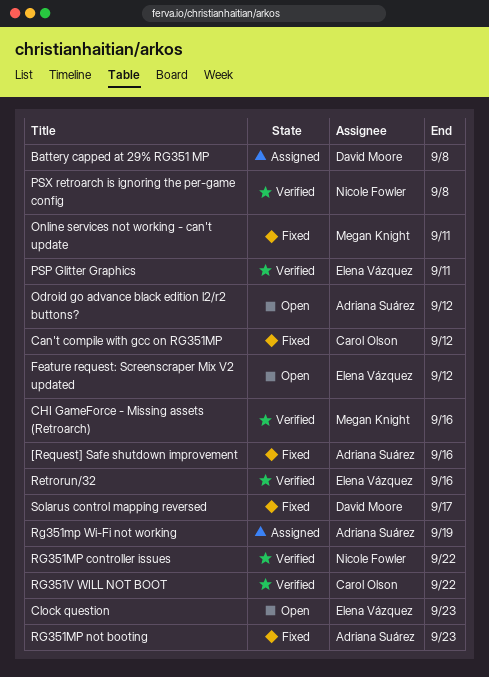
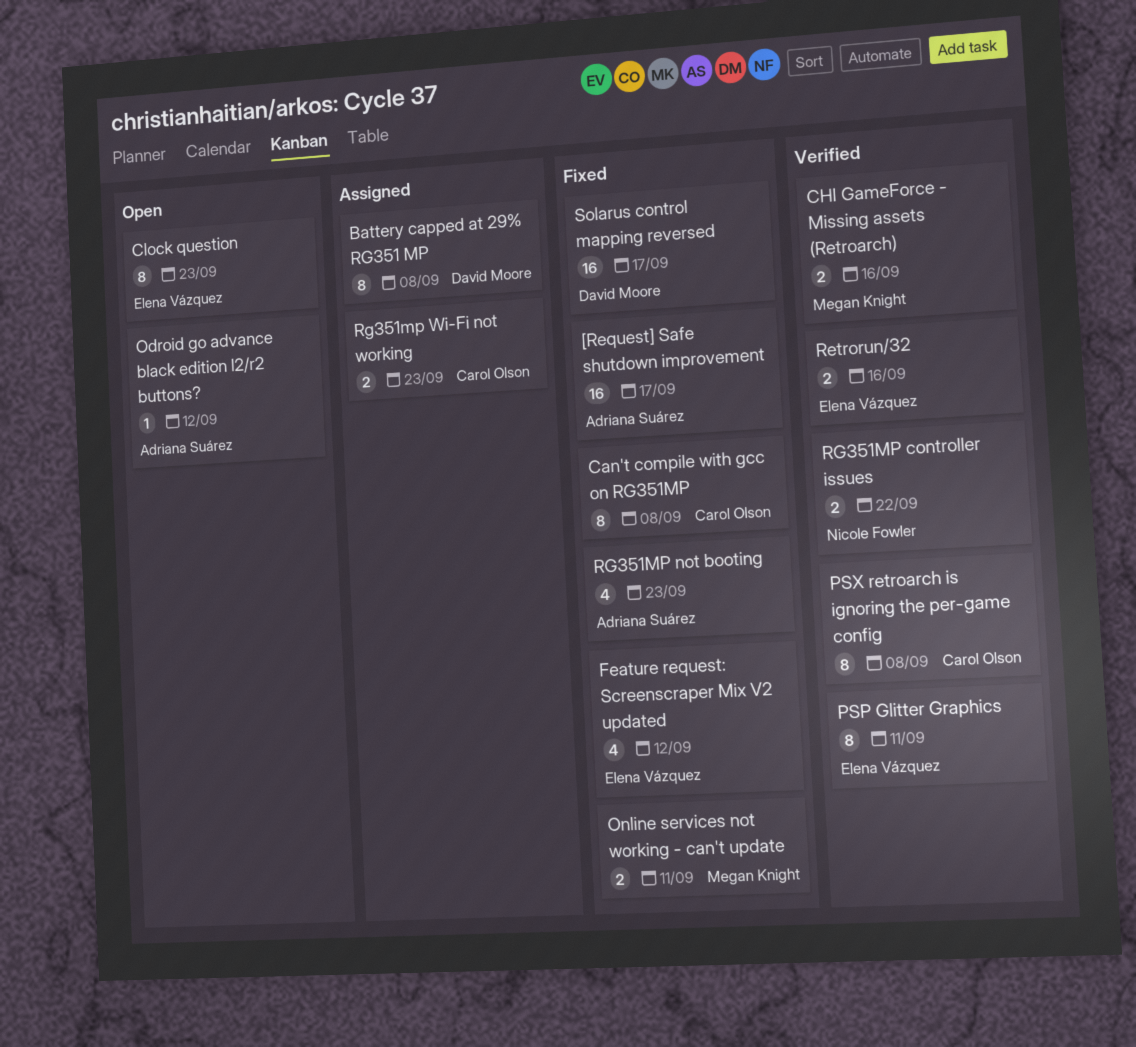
[Request] Safe shutdown improvement, due: Sep 16 -> Sep 17
Can't compile with gcc on RG351MP, due: Sep 12 -> Sep 8
Feature request: Screenscraper Mix V2 updated, status: Open -> Fixed
PSX retroarch is ignoring the per-game config, owner: Nicole Fowler -> Carol Olson
Rg351mp Wi-Fi not working, owner: Adriana Suárez -> Carol Olson
Rg351mp Wi-Fi not working, due: Sep 19 -> Sep 23
RG351V WILL NOT BOOT: present -> none

